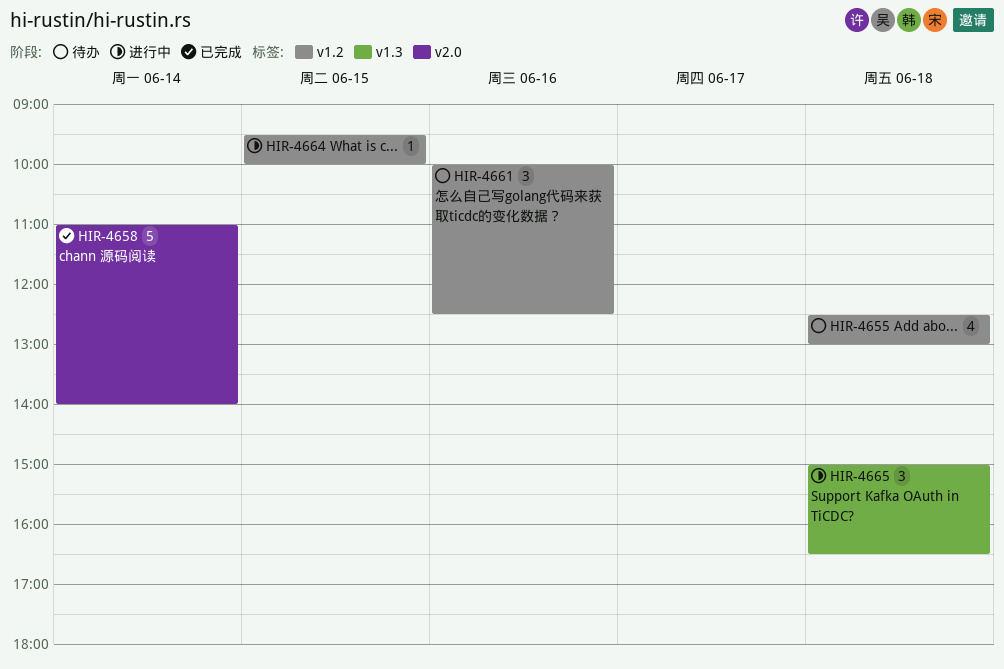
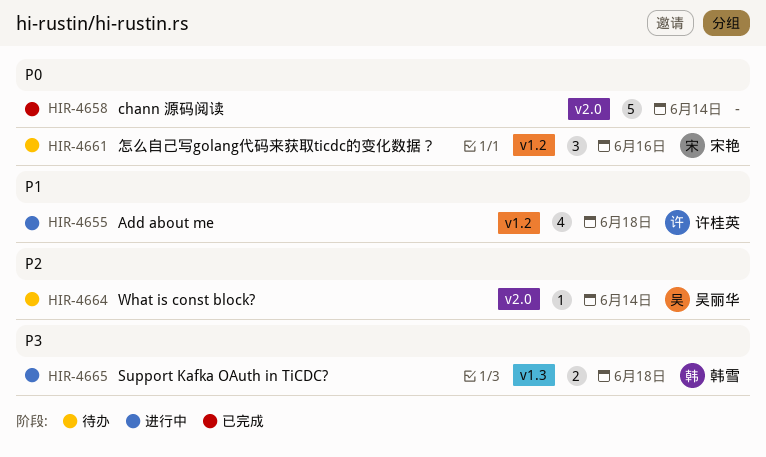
HIR-4655, status: 待办 -> 进行中
HIR-4664, status: 进行中 -> 待办
HIR-4664, label: v1.2 -> v2.0
HIR-4664, day: Jun 15 -> Jun 14
HIR-4665, estimate: 3 -> 2

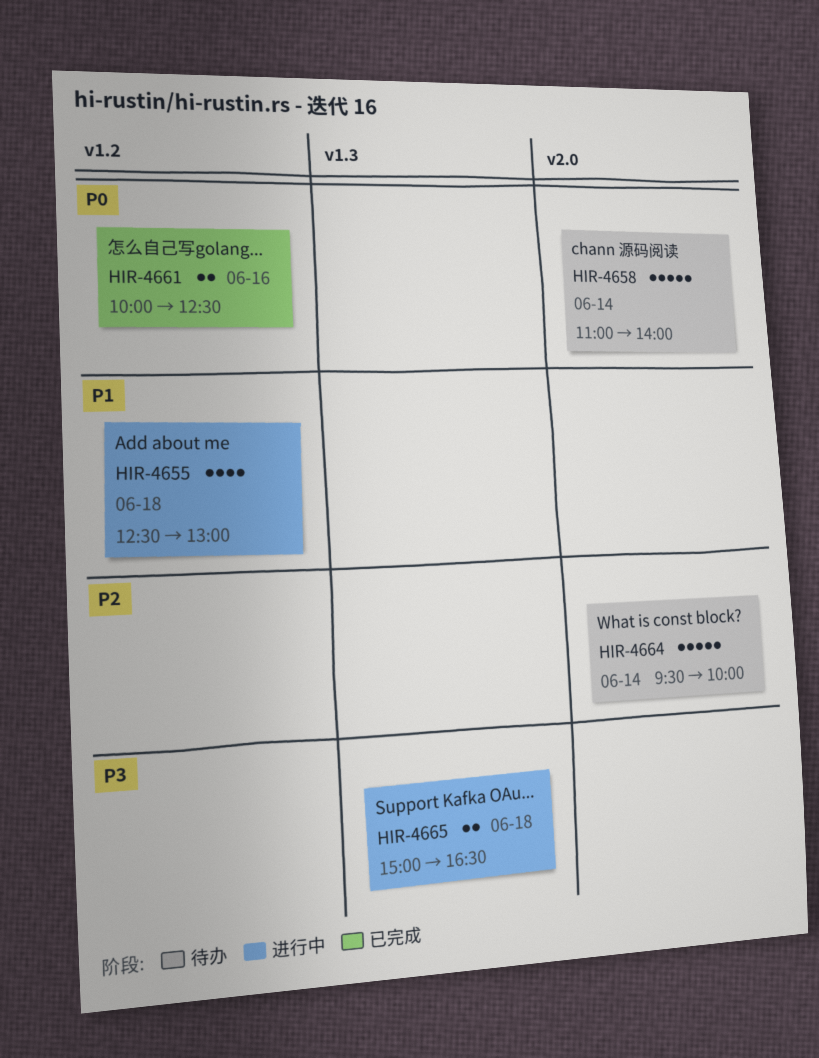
HIR-4658, status: 已完成 -> 待办
HIR-4661, status: 待办 -> 已完成
HIR-4661, estimate: 3 -> 2
HIR-4664, estimate: 1 -> 5

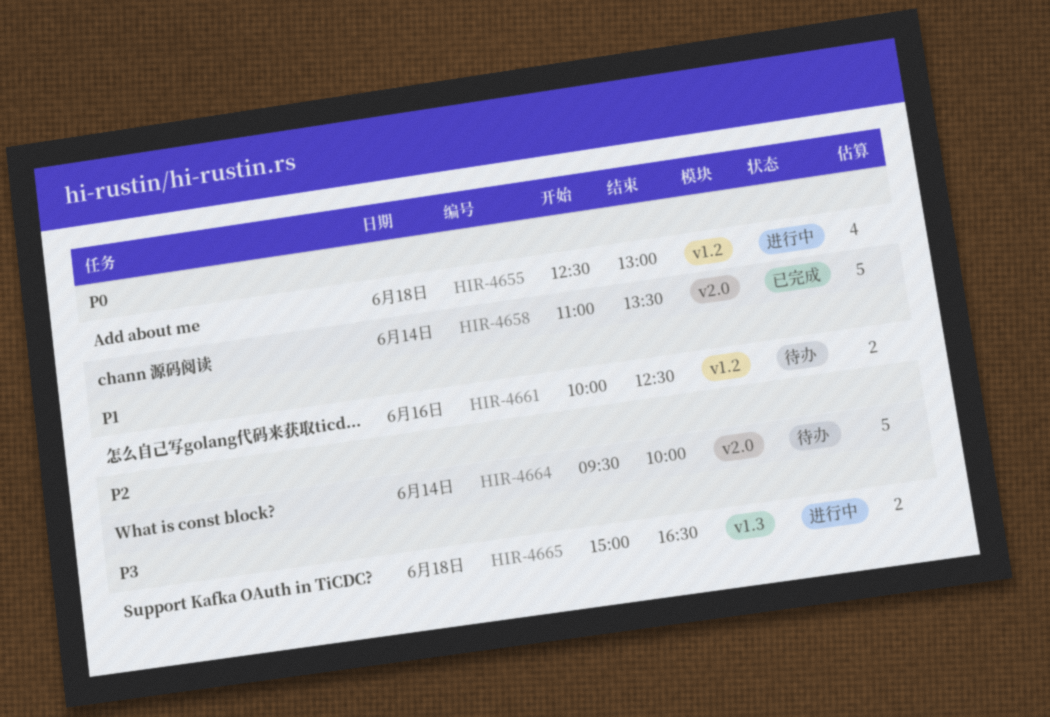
HIR-4655, priority: P1 -> P0
HIR-4658, status: 待办 -> 已完成
HIR-4658, ends: 14:00 -> 13:30
HIR-4661, status: 已完成 -> 待办
HIR-4661, priority: P0 -> P1

